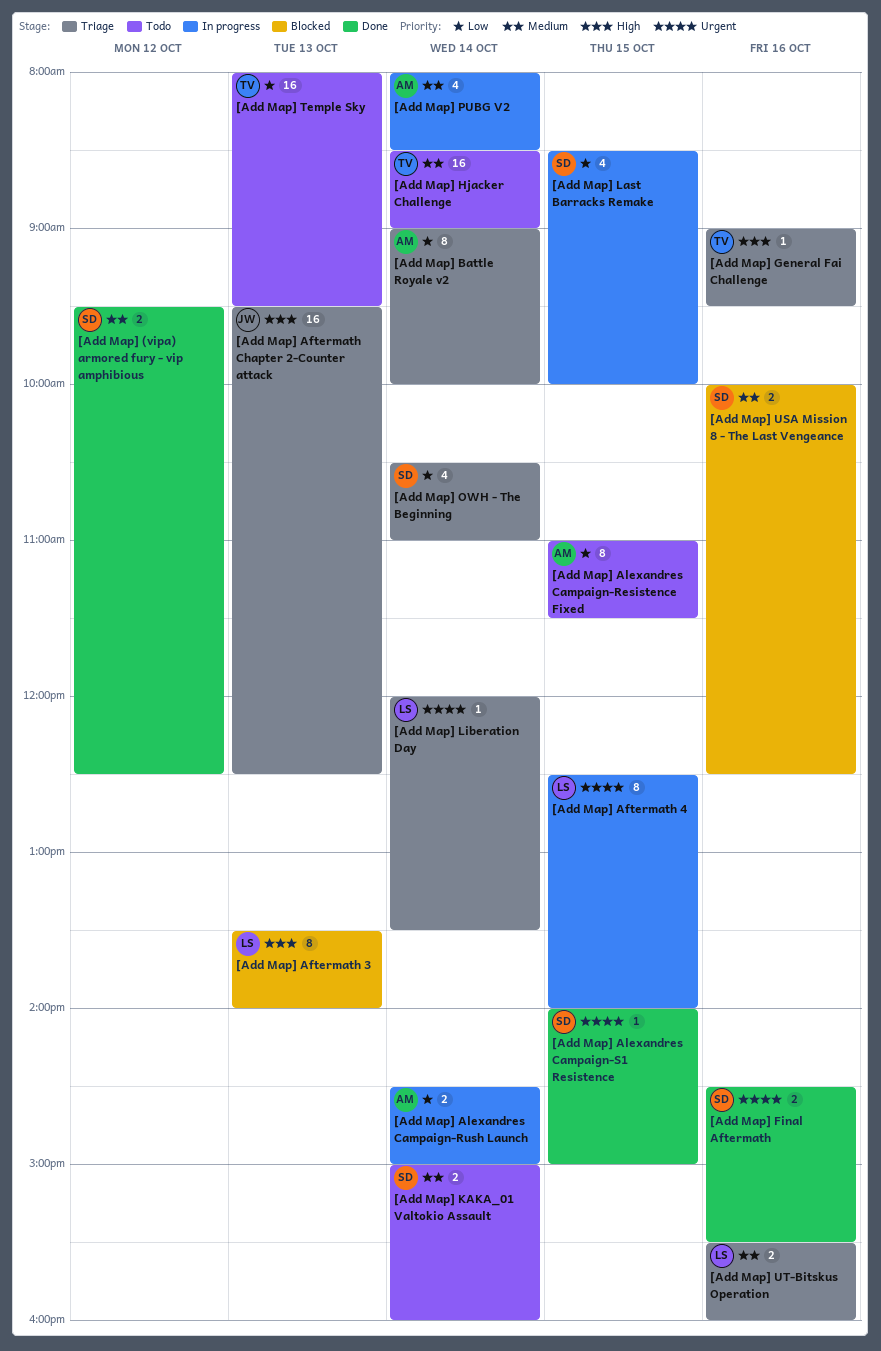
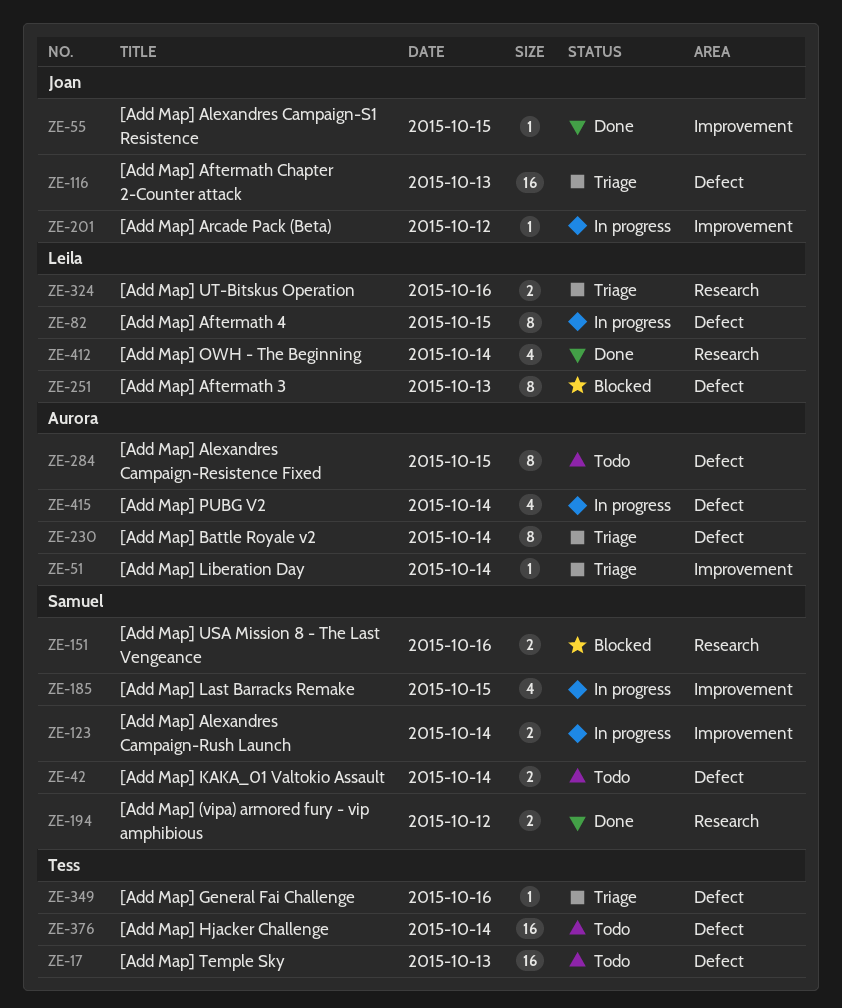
[Add Map] Alexandres Campaign-Rush Launch, owner: Aurora -> Samuel
[Add Map] Alexandres Campaign-S1 Resistence, owner: Samuel -> Joan
[Add Map] Arcade Pack (Beta): none -> present
[Add Map] Final Aftermath: present -> none
[Add Map] Liberation Day, owner: Leila -> Aurora
[Add Map] OWH - The Beginning, status: Triage -> Done
[Add Map] OWH - The Beginning, owner: Samuel -> Leila

